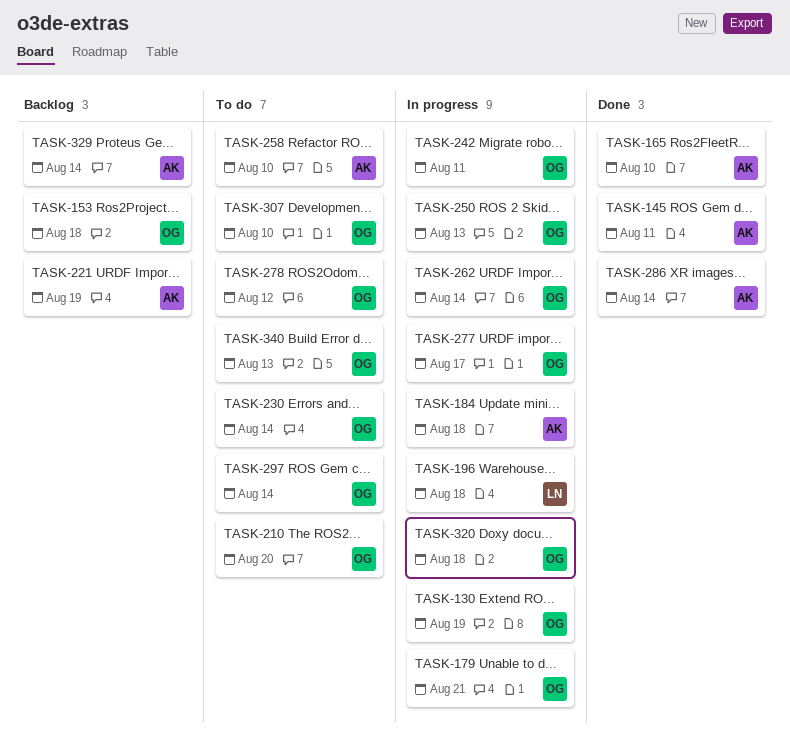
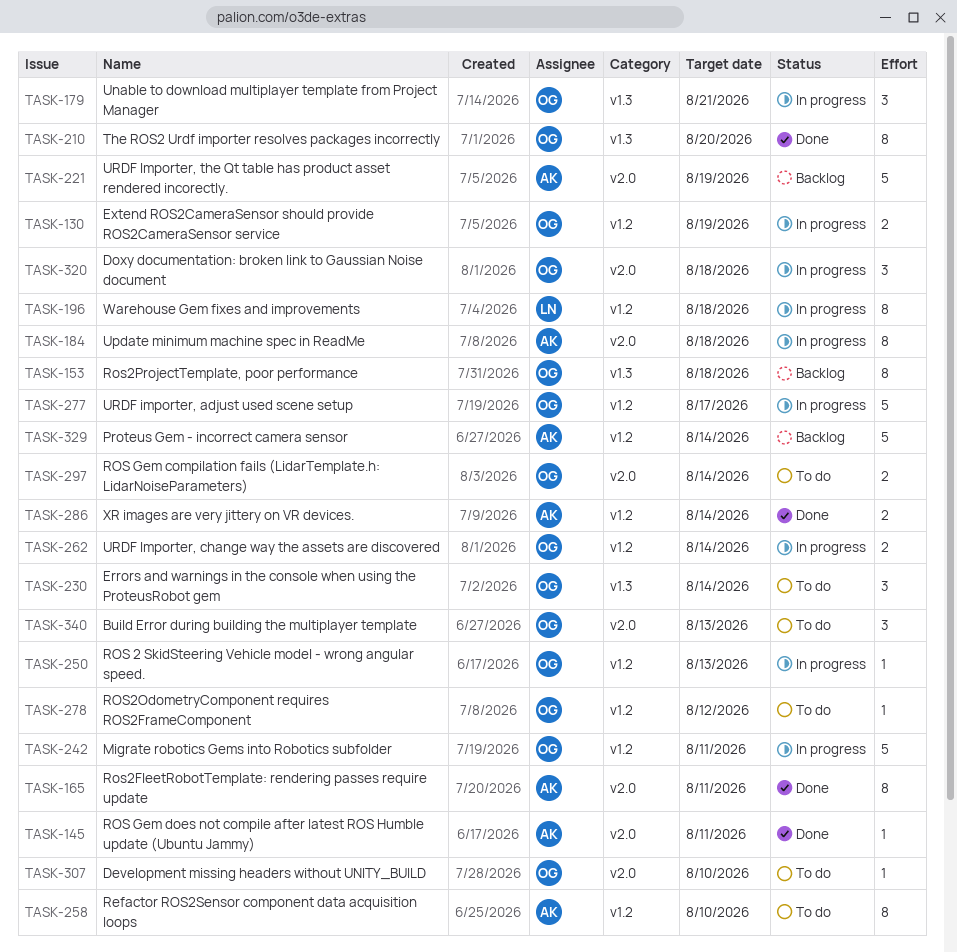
TASK-165, due: Aug 10 -> Aug 11
TASK-210, status: To do -> Done

